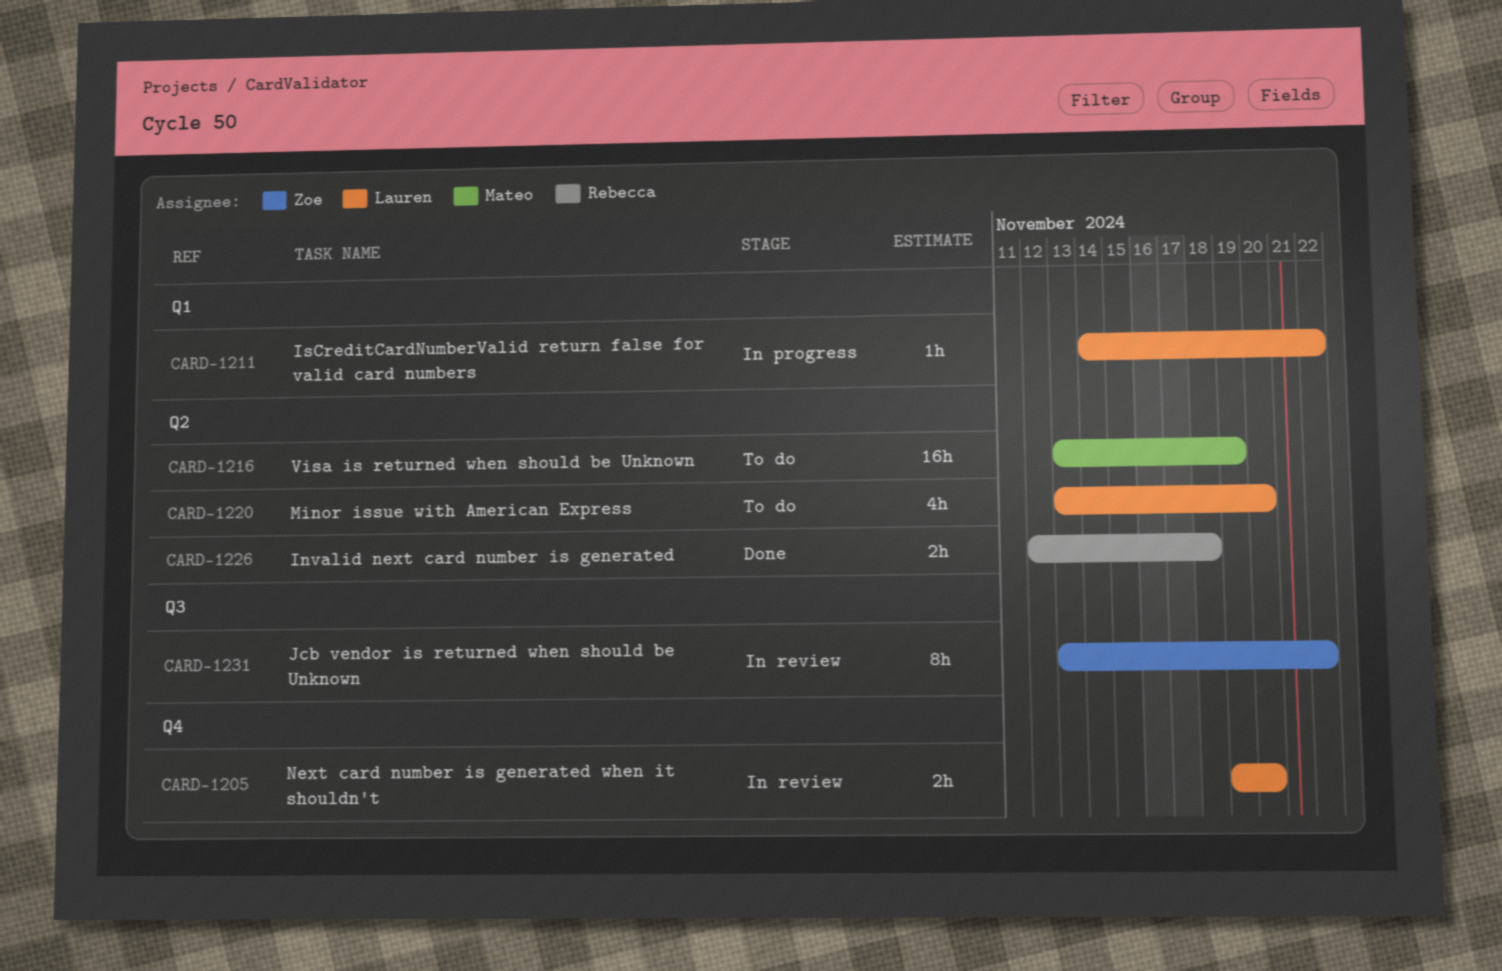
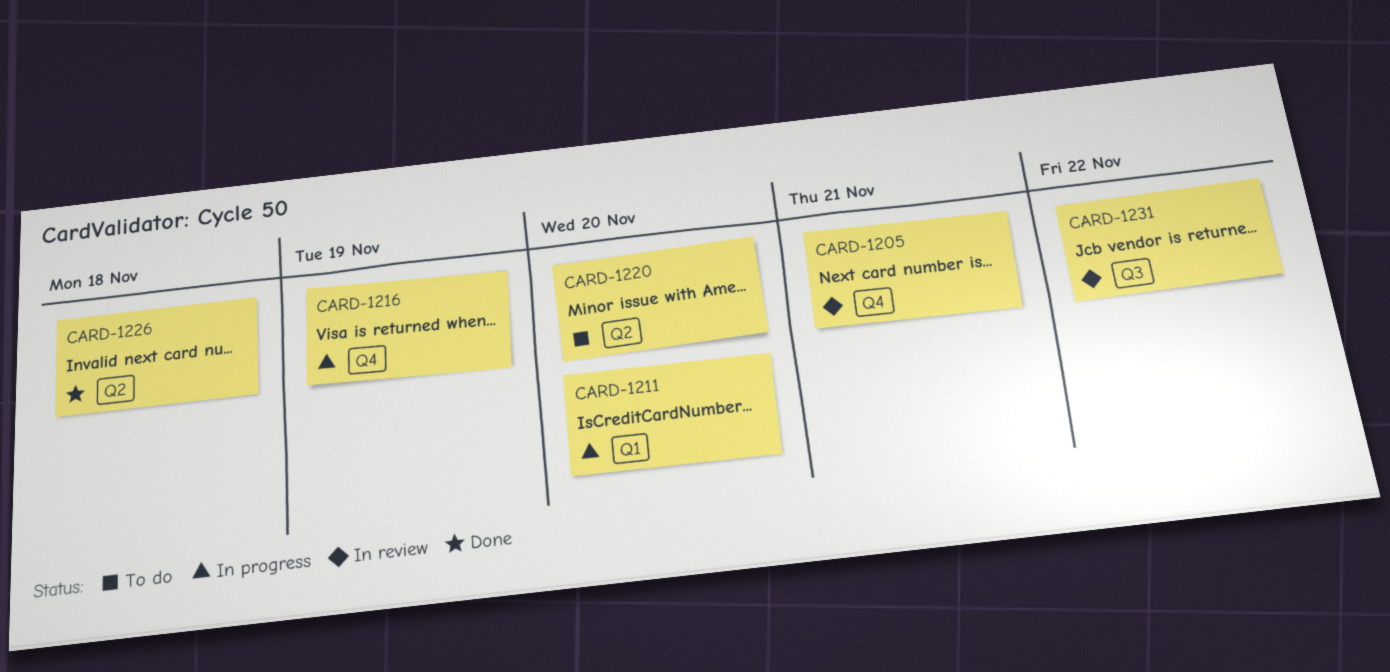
CARD-1205, due: Nov 20 -> Nov 21
CARD-1211, due: Nov 22 -> Nov 20
CARD-1216, status: To do -> In progress
CARD-1216, label: Q2 -> Q4

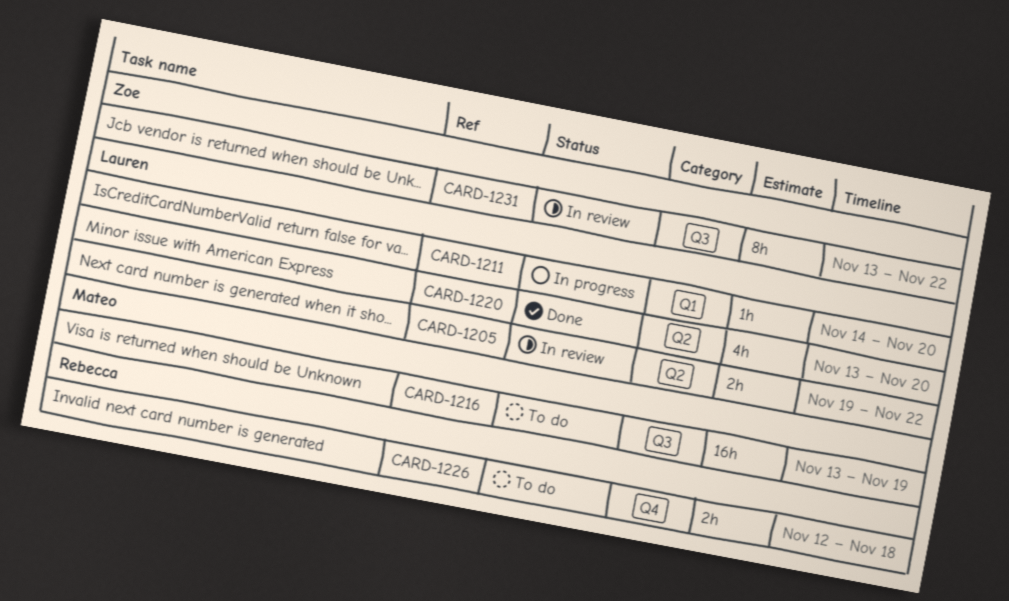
CARD-1205, label: Q4 -> Q2
CARD-1205, due: Nov 21 -> Nov 22
CARD-1216, status: In progress -> To do
CARD-1216, label: Q4 -> Q3
CARD-1220, status: To do -> Done
CARD-1226, status: Done -> To do
CARD-1226, label: Q2 -> Q4

